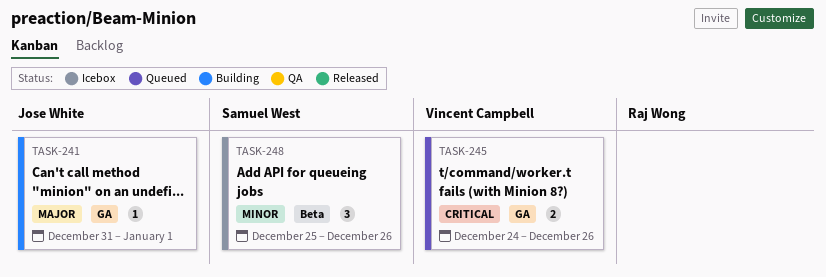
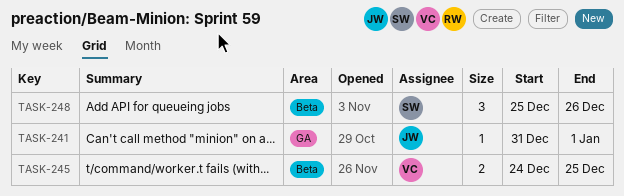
TASK-245, label: GA -> Beta
TASK-245, due: Dec 26 -> Dec 25

